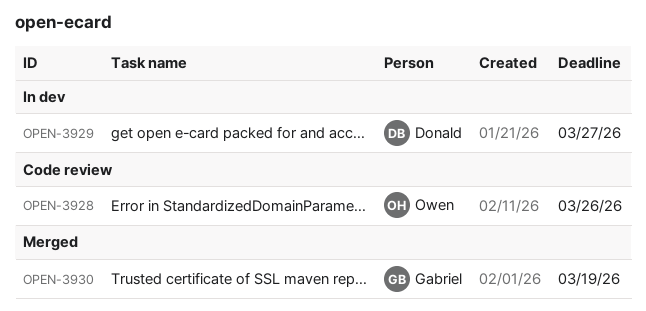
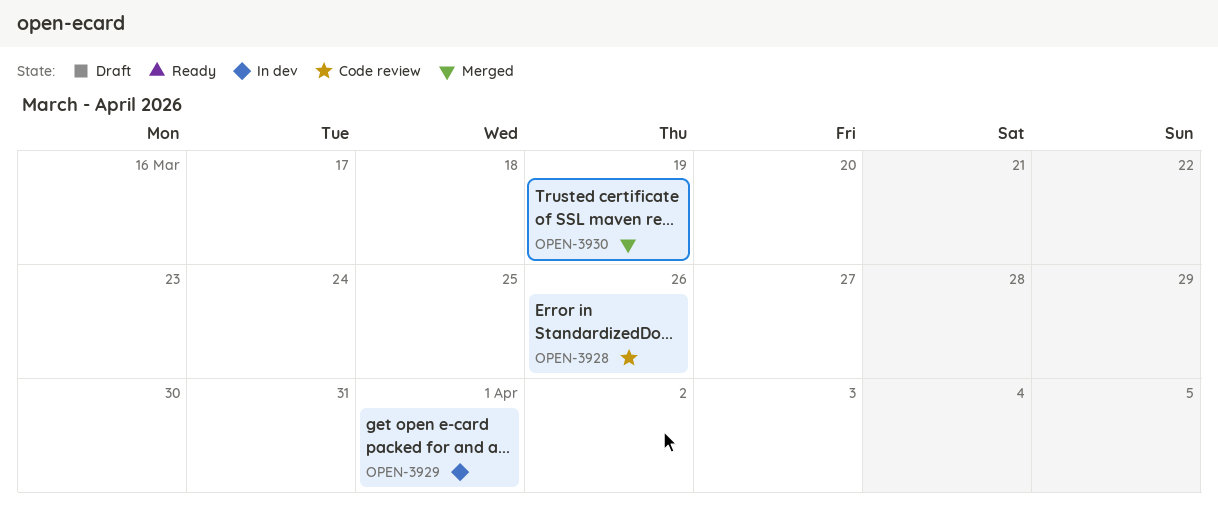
OPEN-3929, due: Mar 27 -> Apr 1

